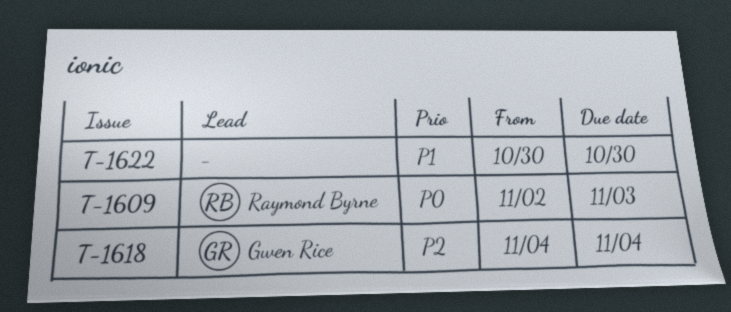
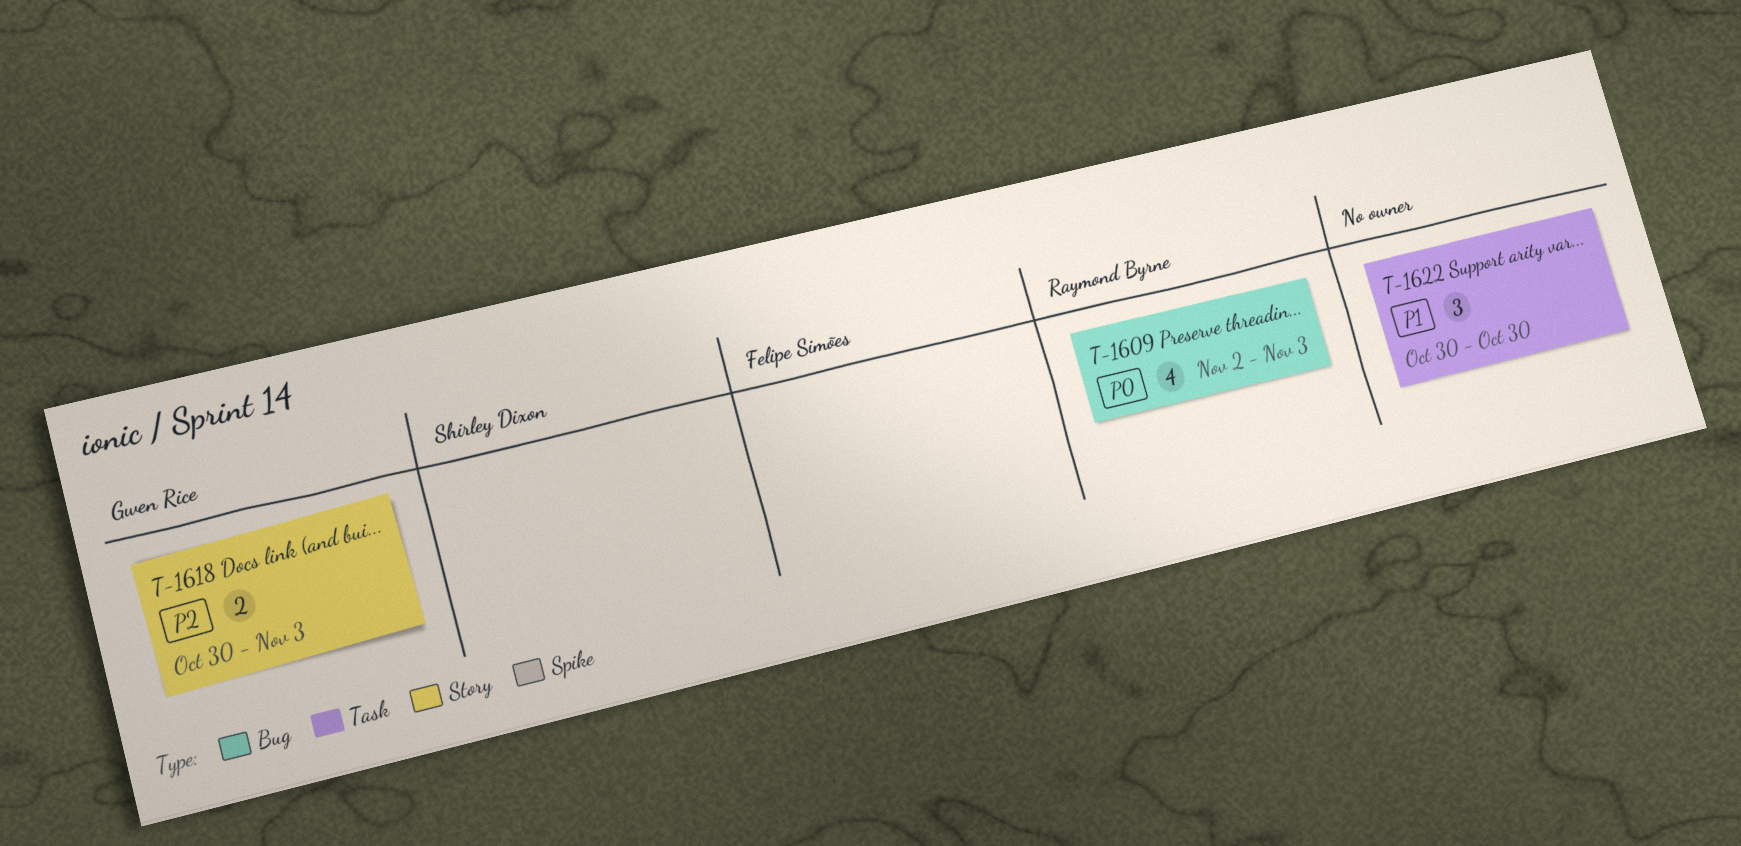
T-1618, start: Nov 4 -> Oct 30
T-1618, due: Nov 4 -> Nov 3

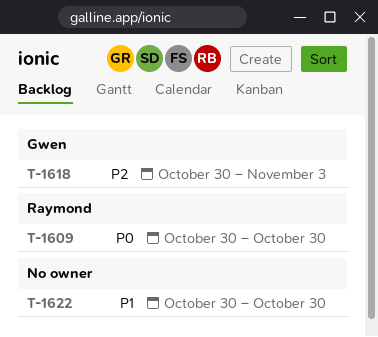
T-1609, start: Nov 2 -> Oct 30
T-1609, due: Nov 3 -> Oct 30

